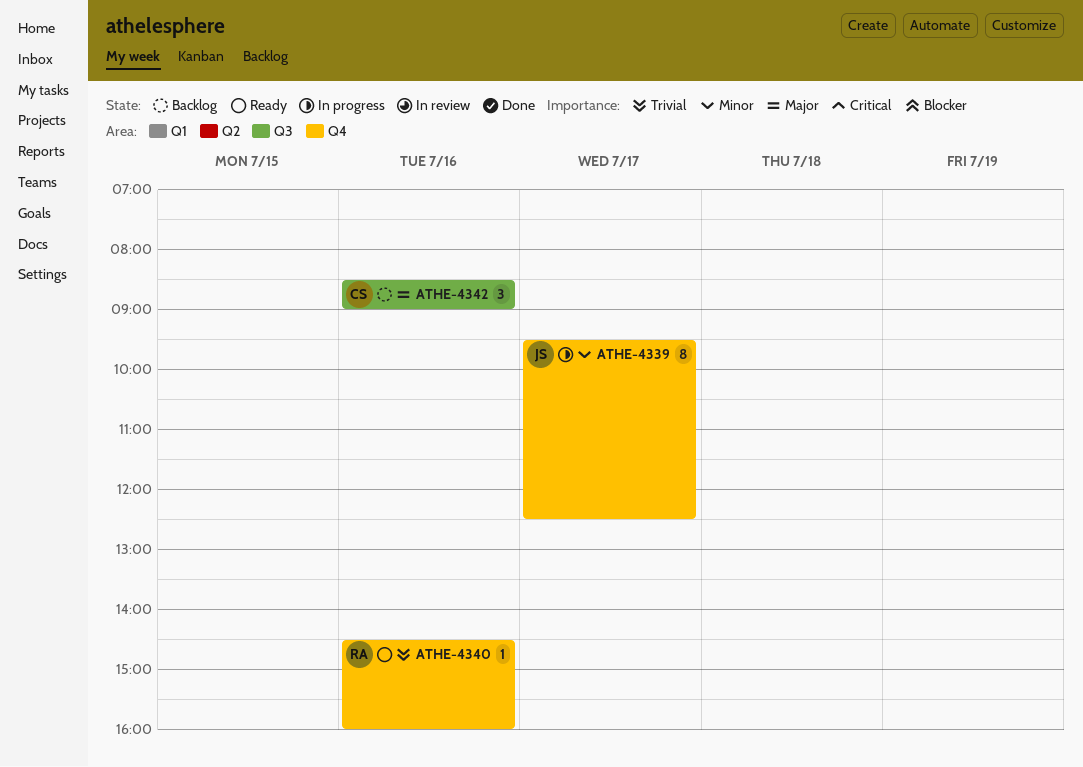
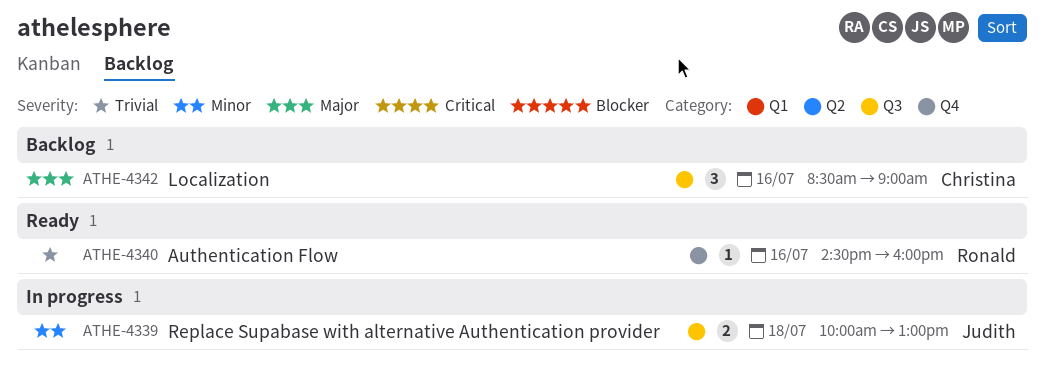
ATHE-4339, label: Q4 -> Q3
ATHE-4339, estimate: 8 -> 2
ATHE-4339, day: Jul 17 -> Jul 18
ATHE-4339, begins: 09:30 -> 10:00
ATHE-4339, ends: 12:30 -> 13:00

